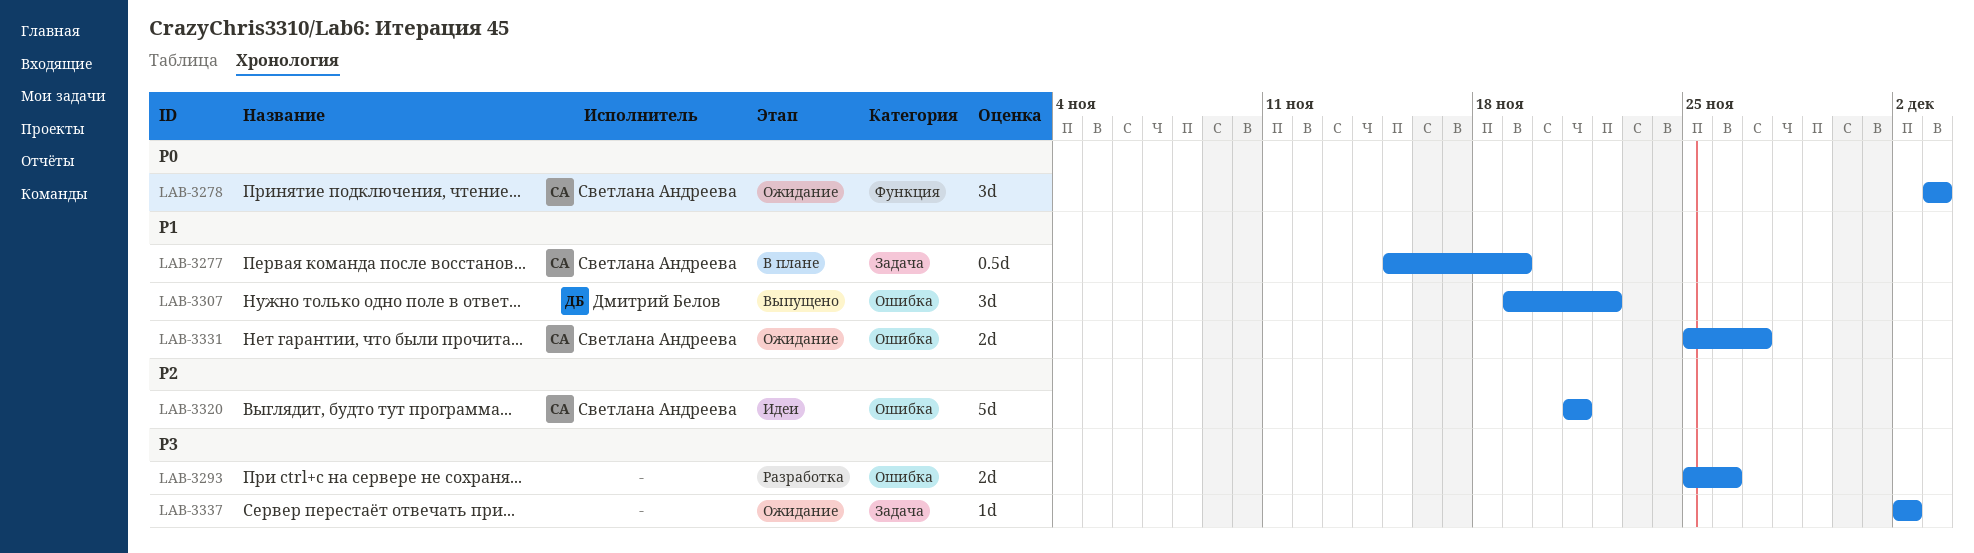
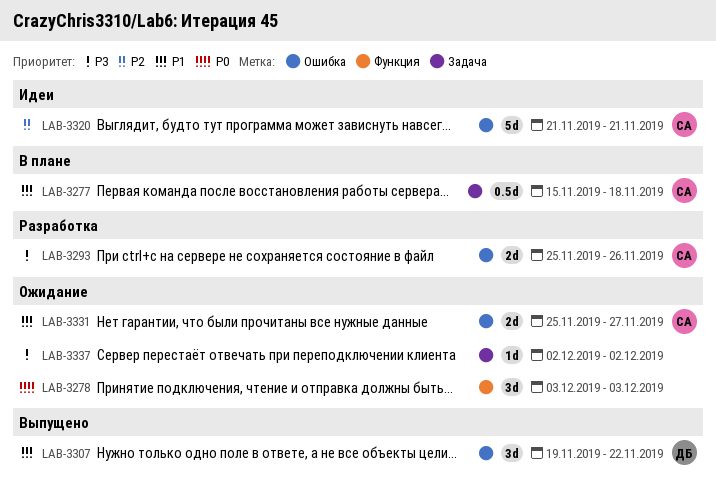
LAB-3277, due: Nov 19 -> Nov 18
LAB-3278, owner: Светлана Андреева -> none
LAB-3293, owner: none -> Светлана Андреева

